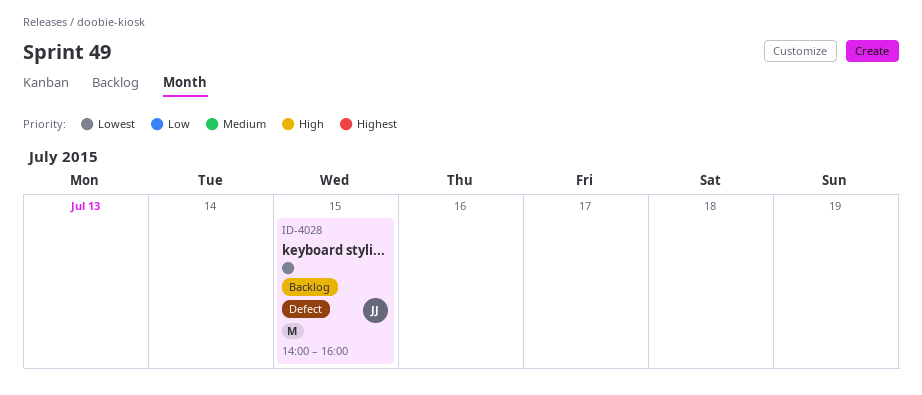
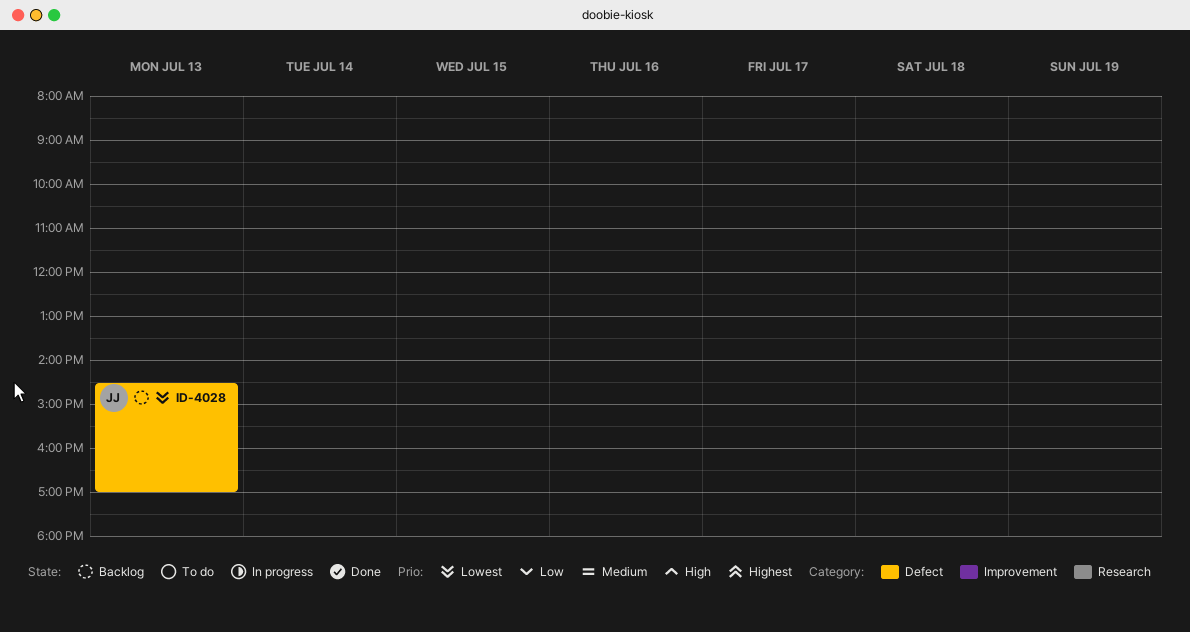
ID-4028, day: Jul 15 -> Jul 13
ID-4028, begins: 14:00 -> 14:30
ID-4028, ends: 16:00 -> 17:00

